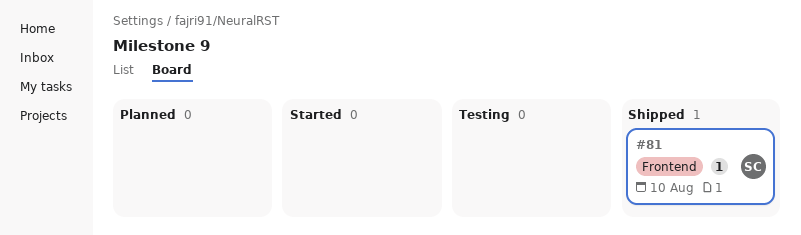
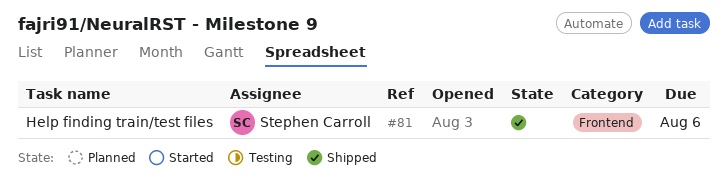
#81, due: Aug 10 -> Aug 6

